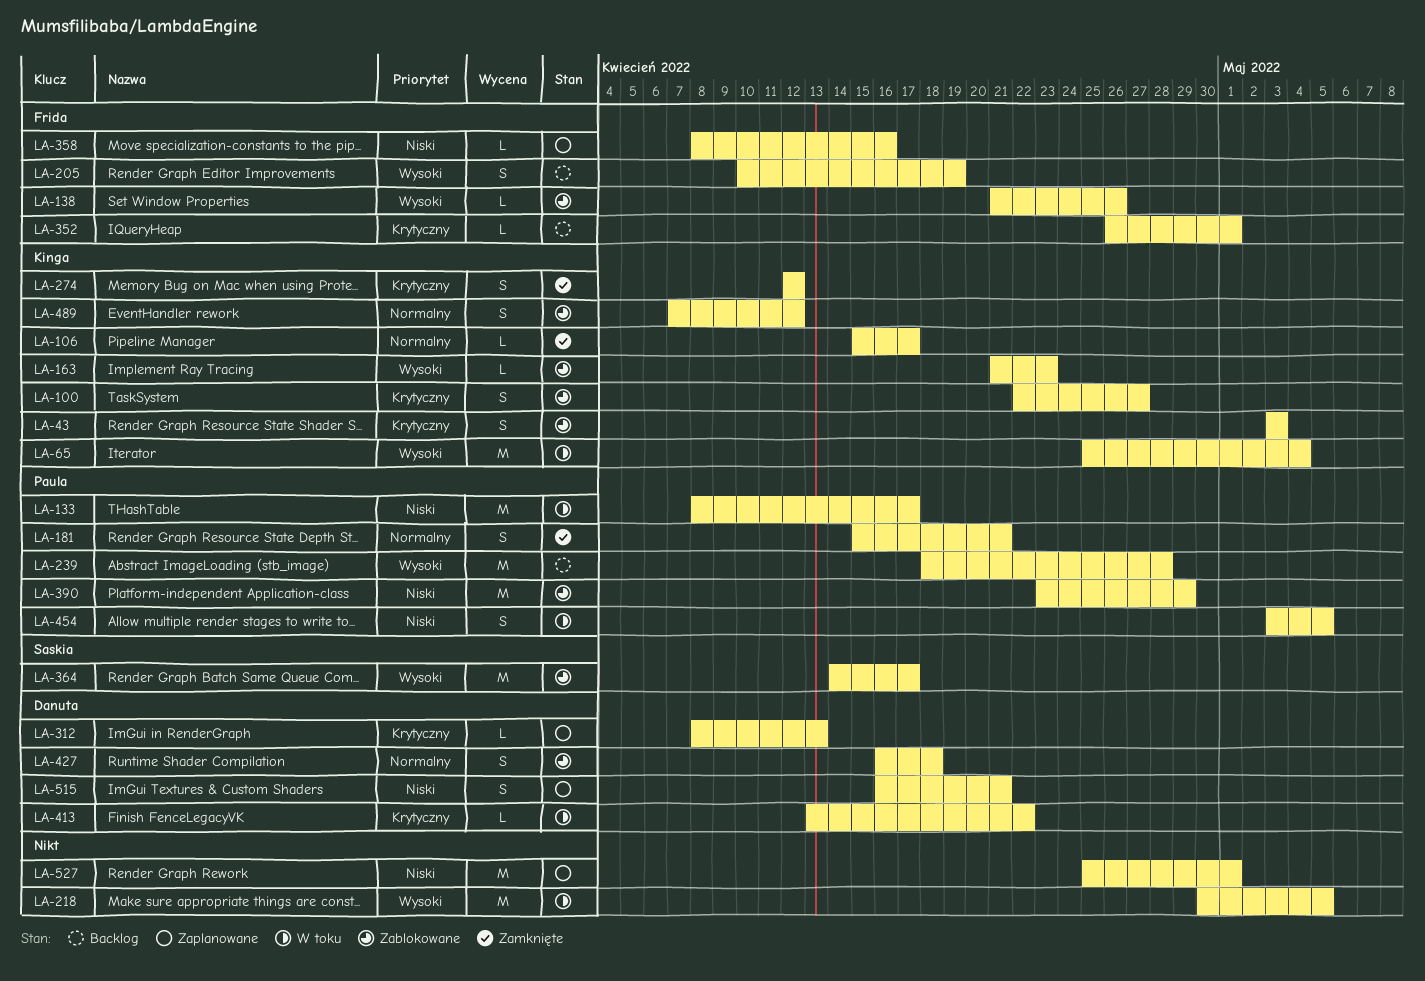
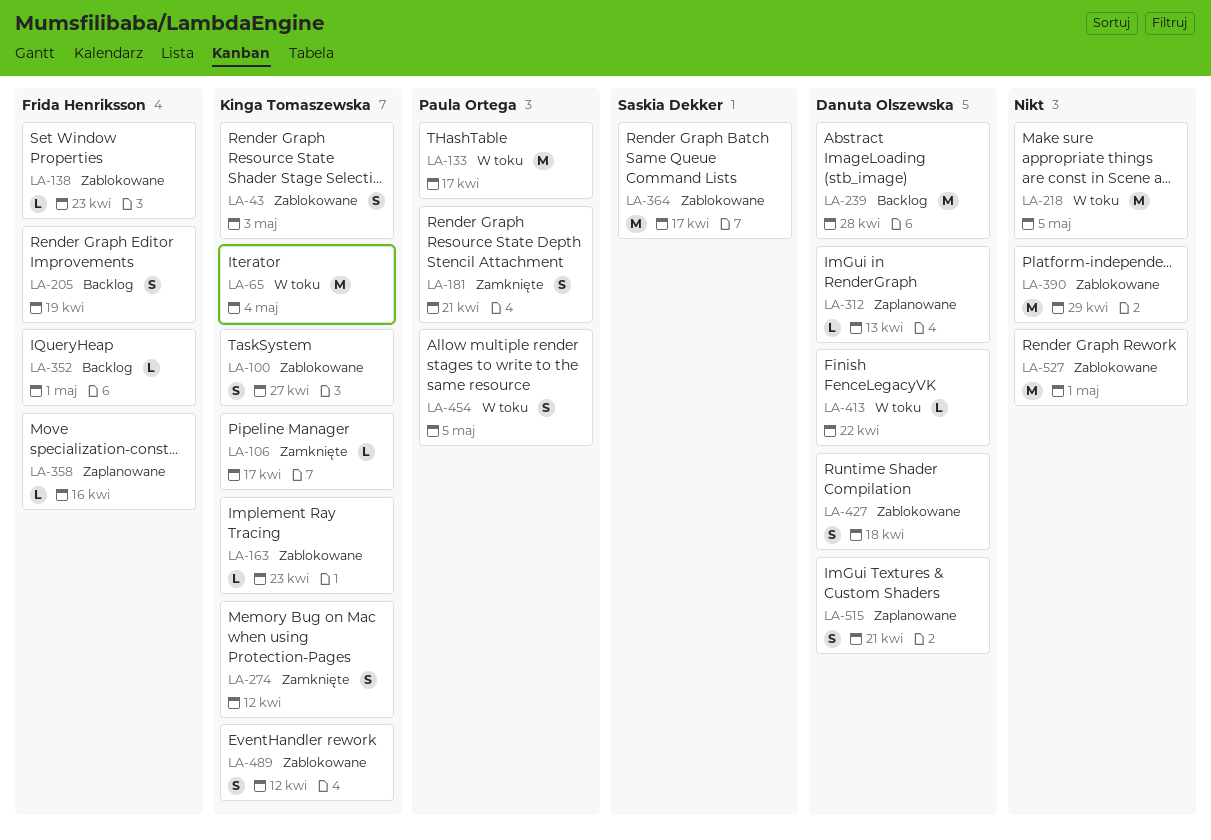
LA-138, due: Apr 26 -> Apr 23
LA-239, owner: Paula Ortega -> Danuta Olszewska
LA-390, owner: Paula Ortega -> none
LA-527, status: Zaplanowane -> Zablokowane

